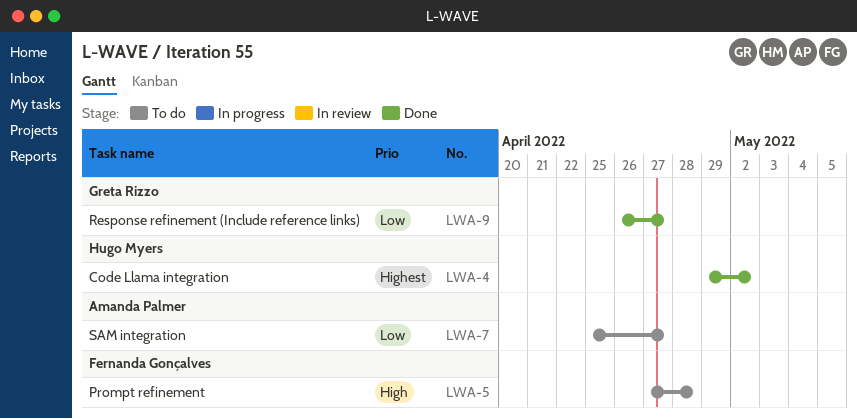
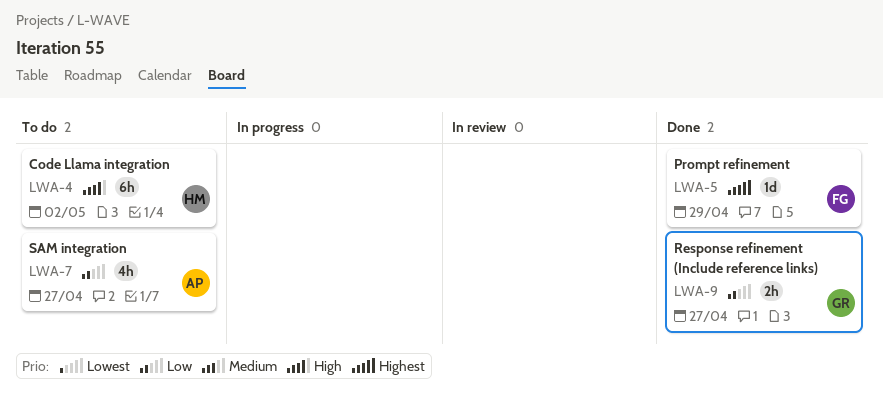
LWA-4, status: Done -> To do
LWA-4, priority: Highest -> High
LWA-5, status: To do -> Done
LWA-5, priority: High -> Highest
LWA-5, due: Apr 28 -> Apr 29

